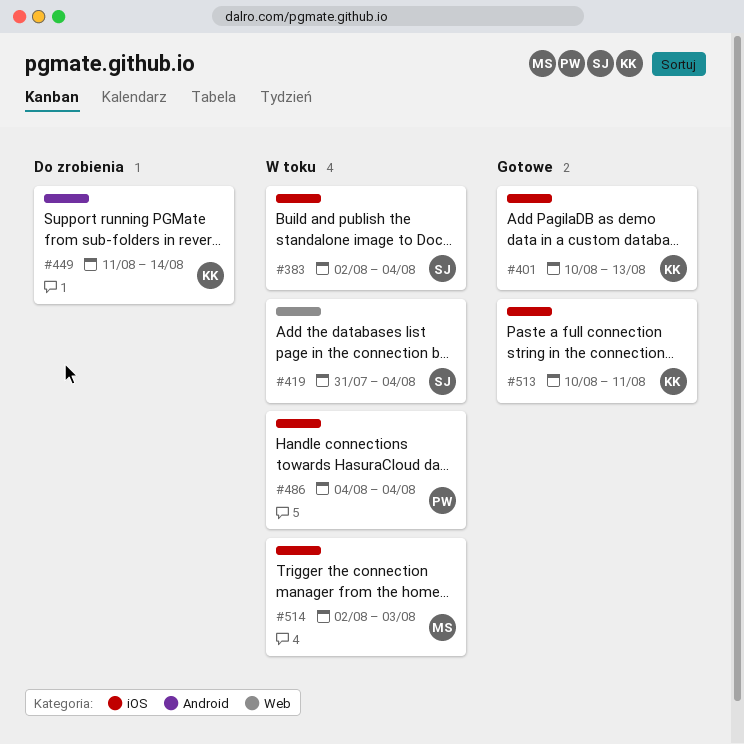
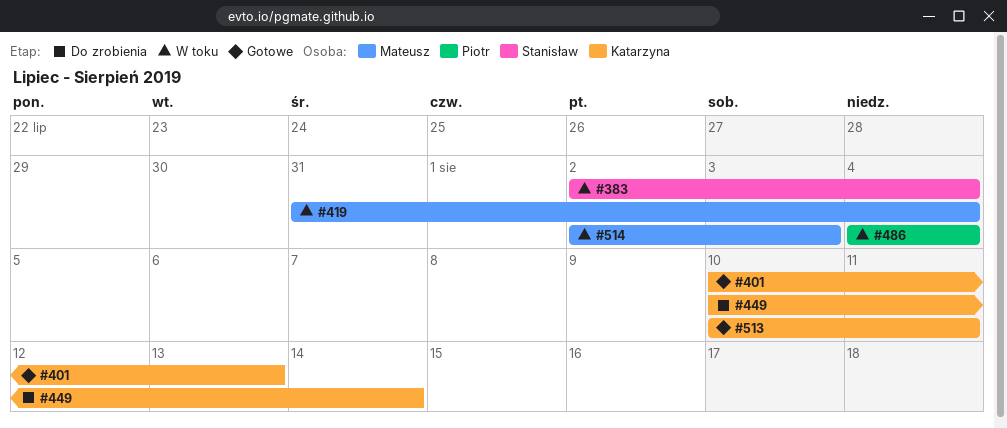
#419, owner: Stanisław -> Mateusz
#449, start: Aug 11 -> Aug 10

